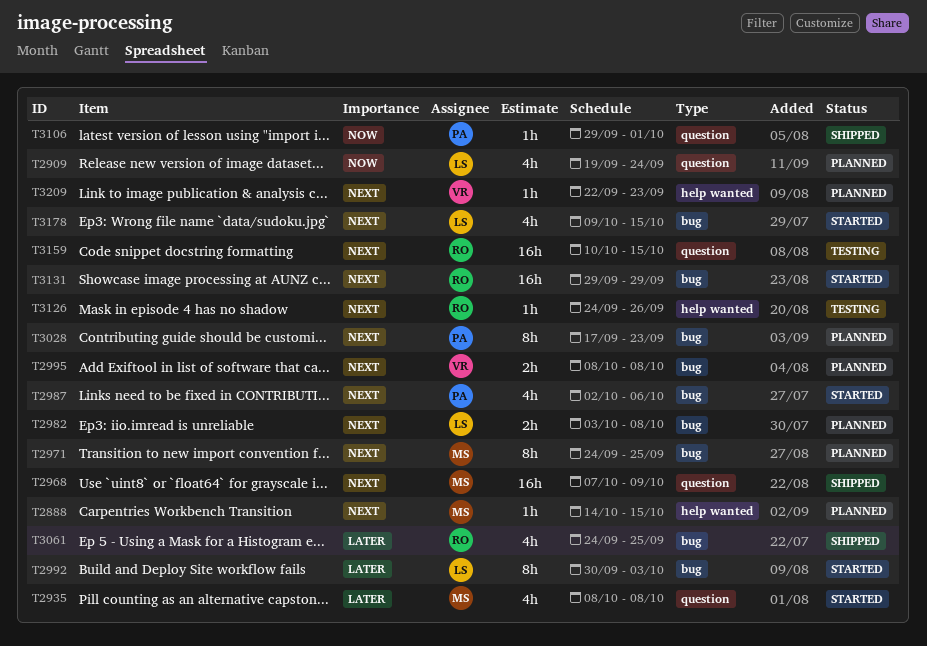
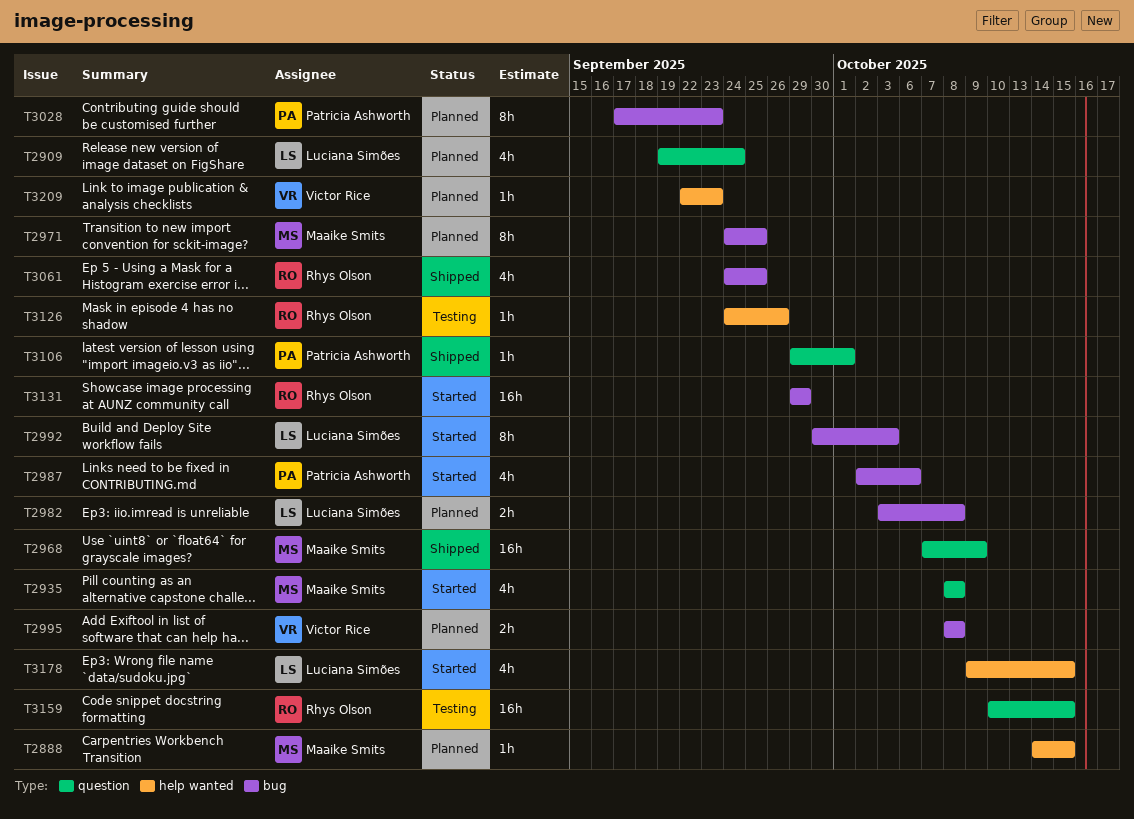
T3178, label: bug -> help wanted

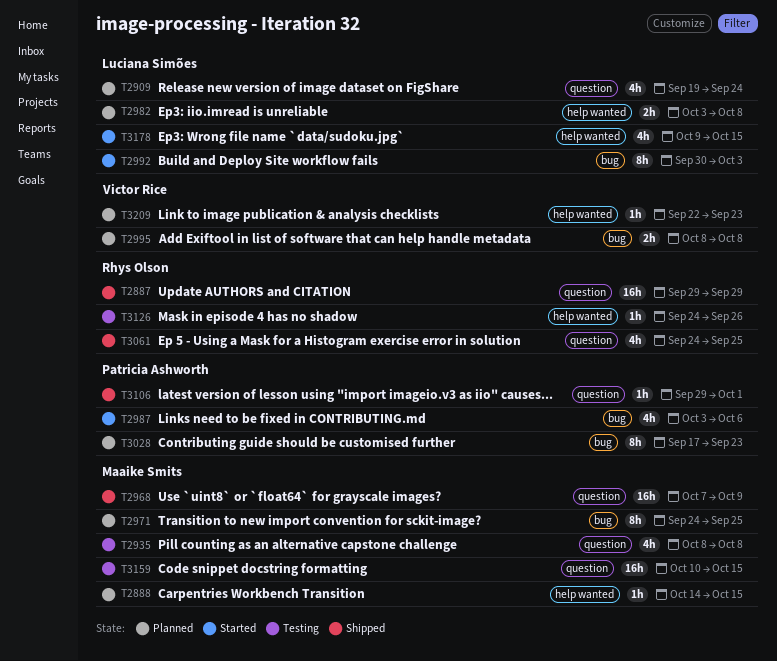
T2887: none -> present
T2935, status: Started -> Testing
T2982, label: bug -> help wanted
T2987, start: Oct 2 -> Oct 3
T3061, label: bug -> question
T3131: present -> none
T3159, owner: Rhys Olson -> Maaike Smits

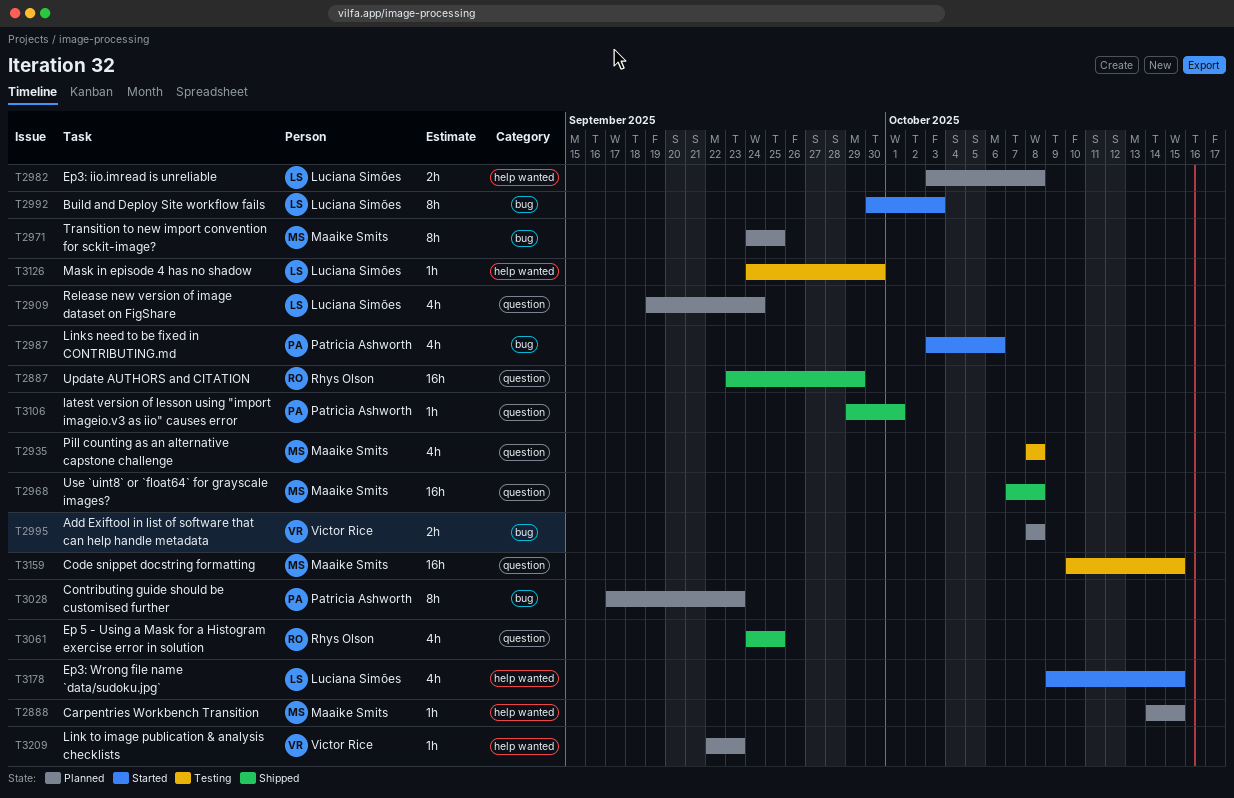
T2887, start: Sep 29 -> Sep 23
T2968, due: Oct 9 -> Oct 8
T3126, owner: Rhys Olson -> Luciana Simões
T3126, due: Sep 26 -> Sep 30

